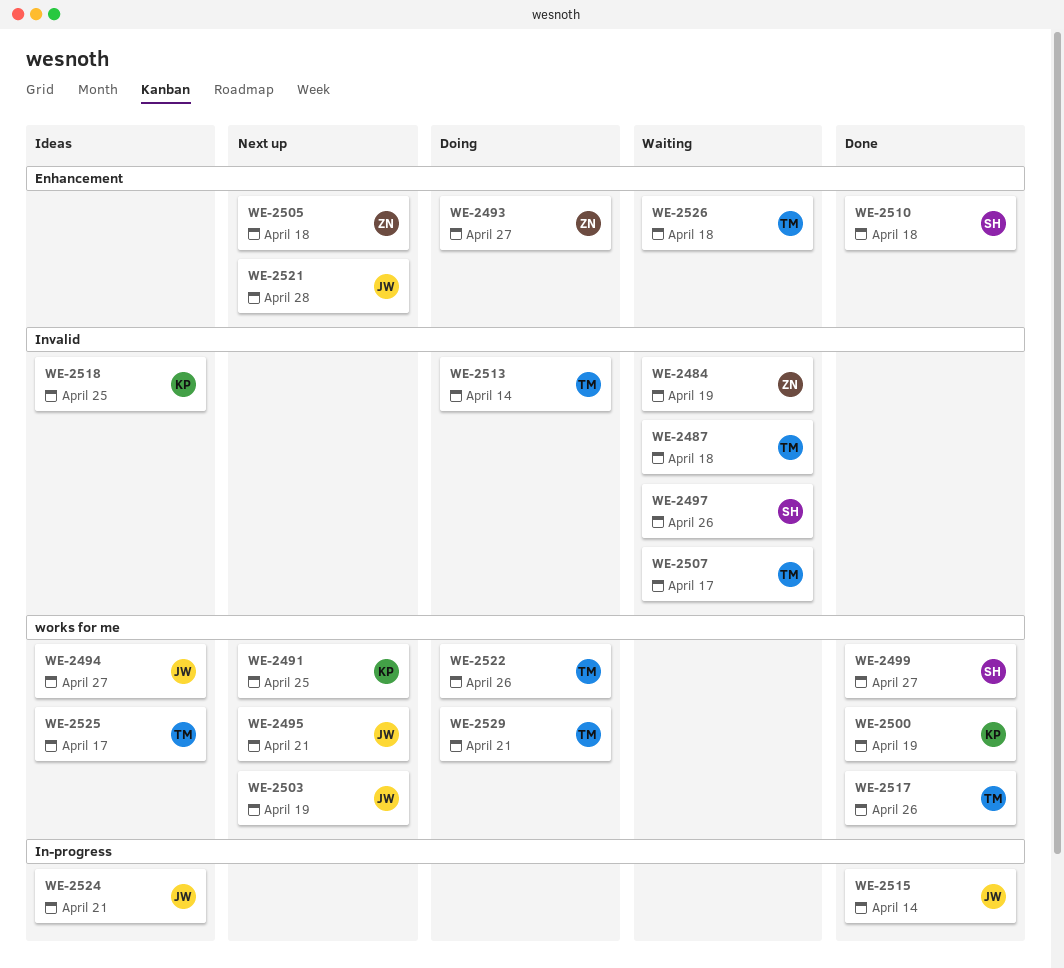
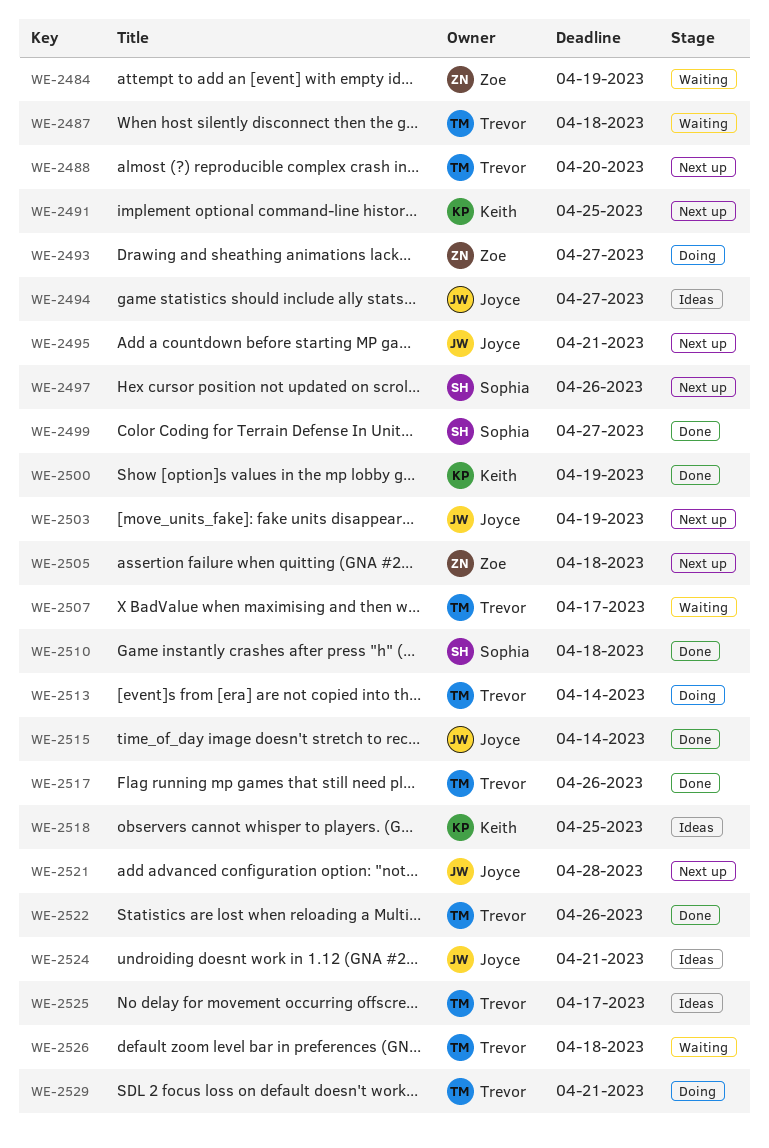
WE-2488: none -> present
WE-2497, status: Waiting -> Next up
WE-2522, status: Doing -> Done

